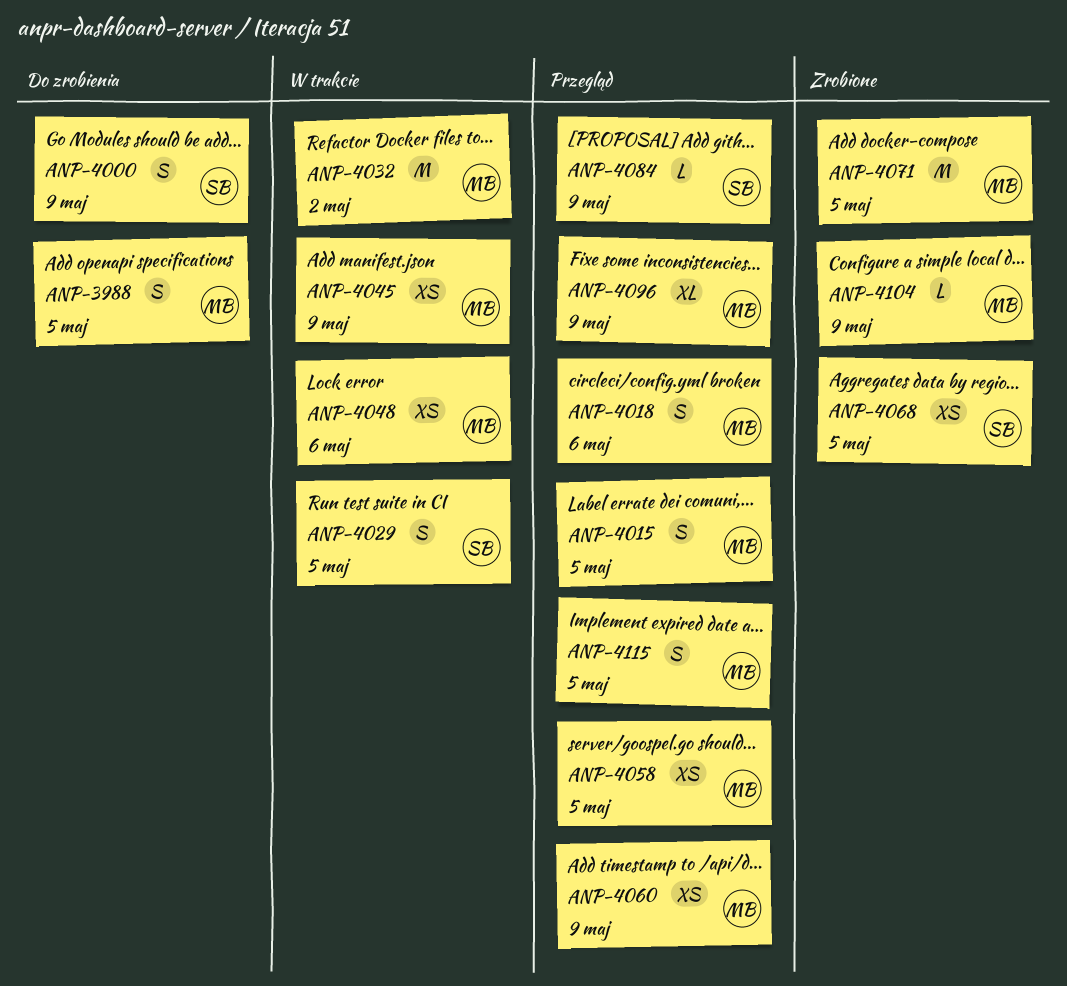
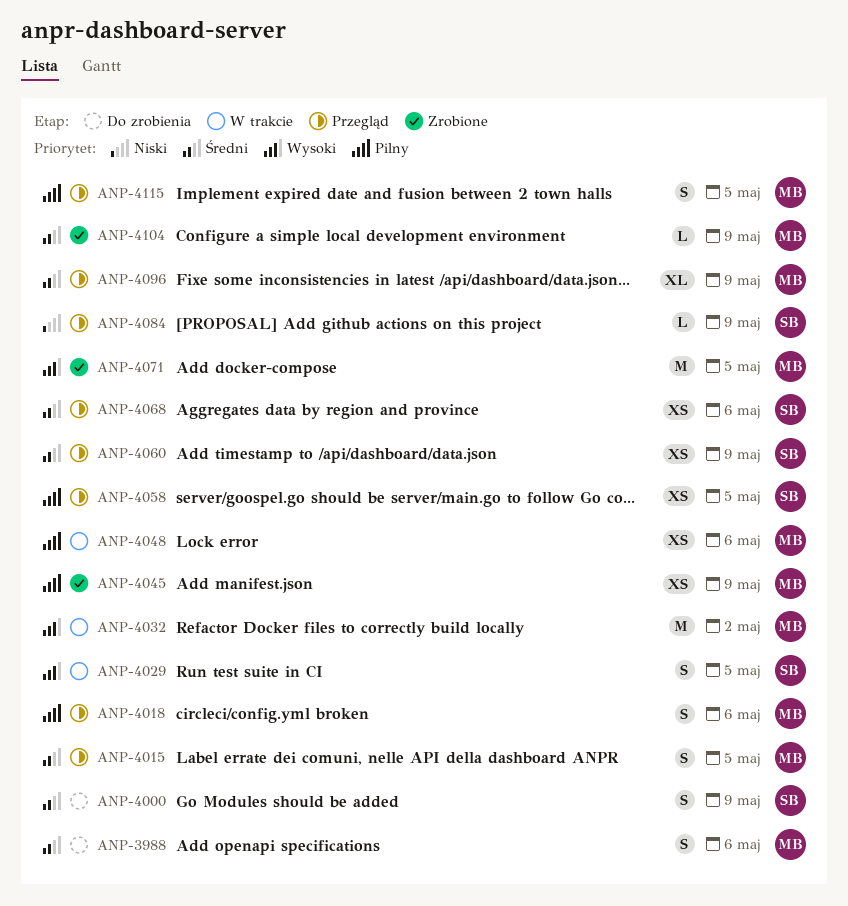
ANP-3988, due: May 5 -> May 6
ANP-4045, status: W trakcie -> Zrobione
ANP-4058, owner: MB -> SB
ANP-4060, owner: MB -> SB
ANP-4068, status: Zrobione -> Przegląd
ANP-4068, due: May 5 -> May 6

